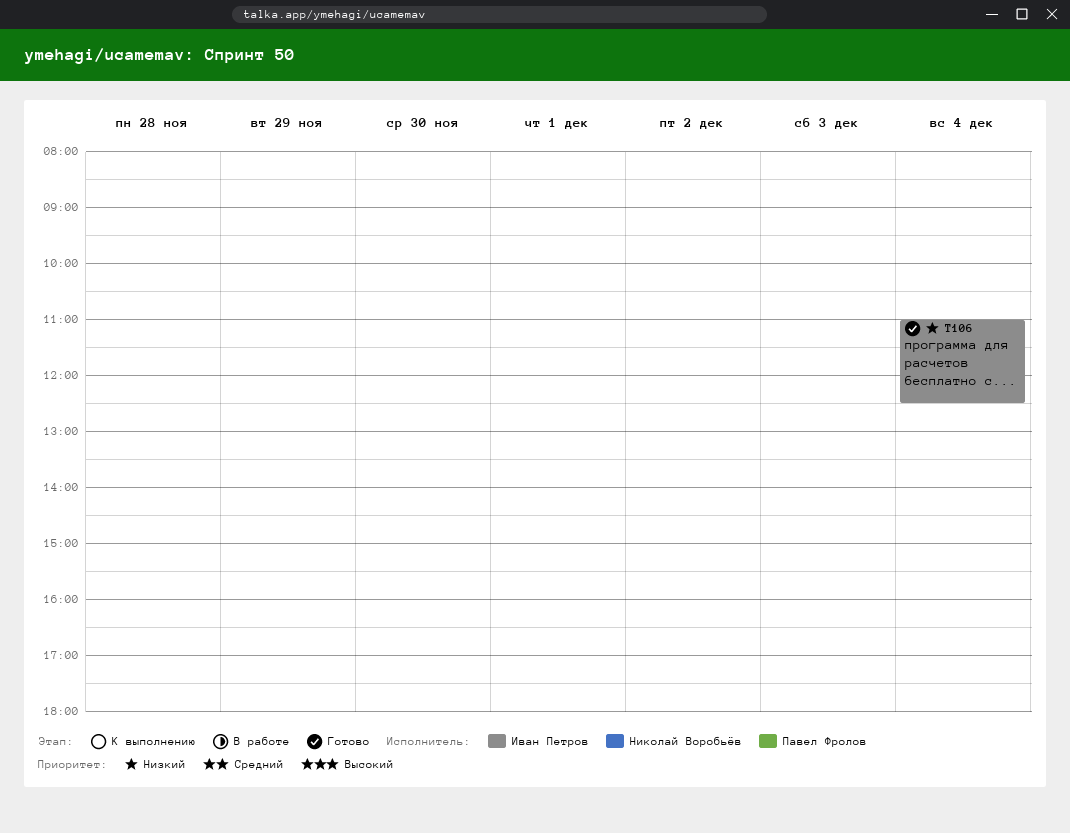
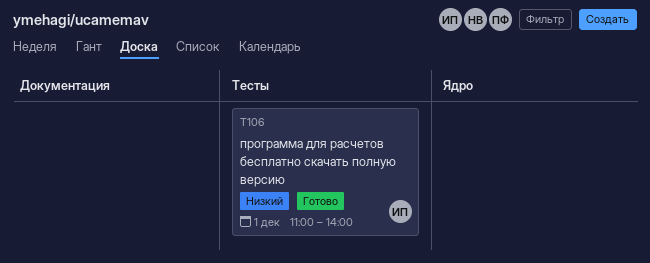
T106, day: Dec 4 -> Dec 1
T106, ends: 12:30 -> 14:00

